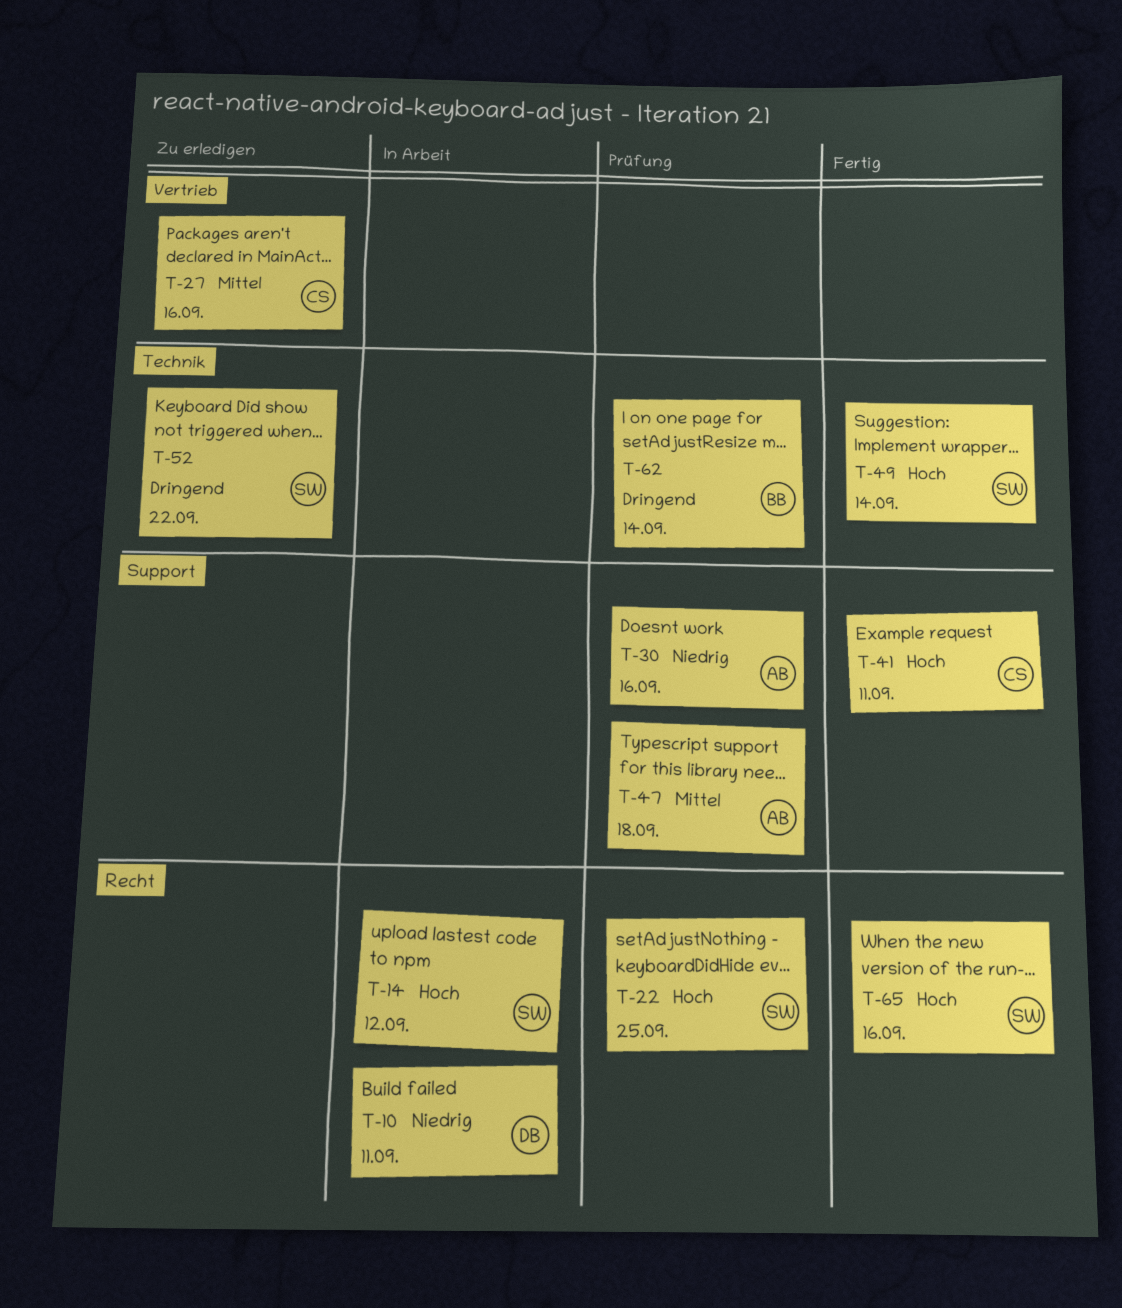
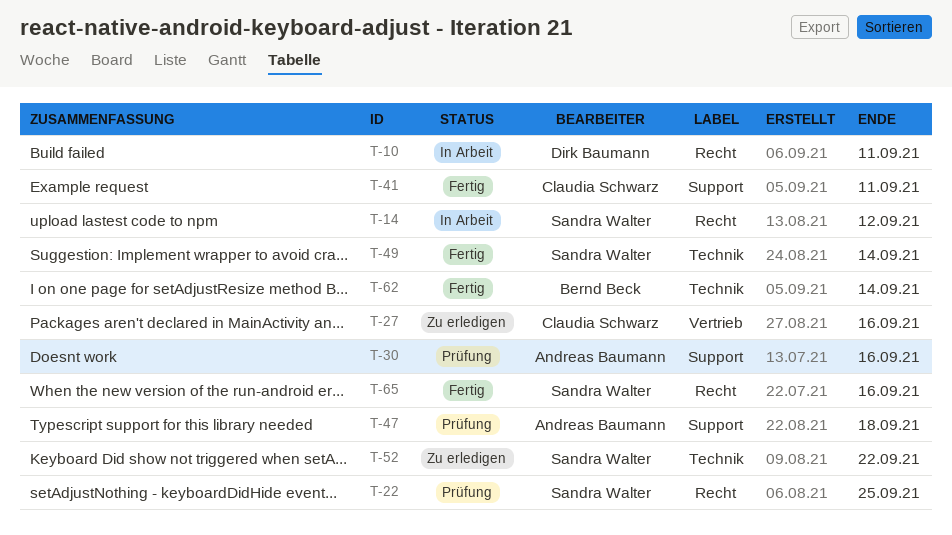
T-62, status: Prüfung -> Fertig

